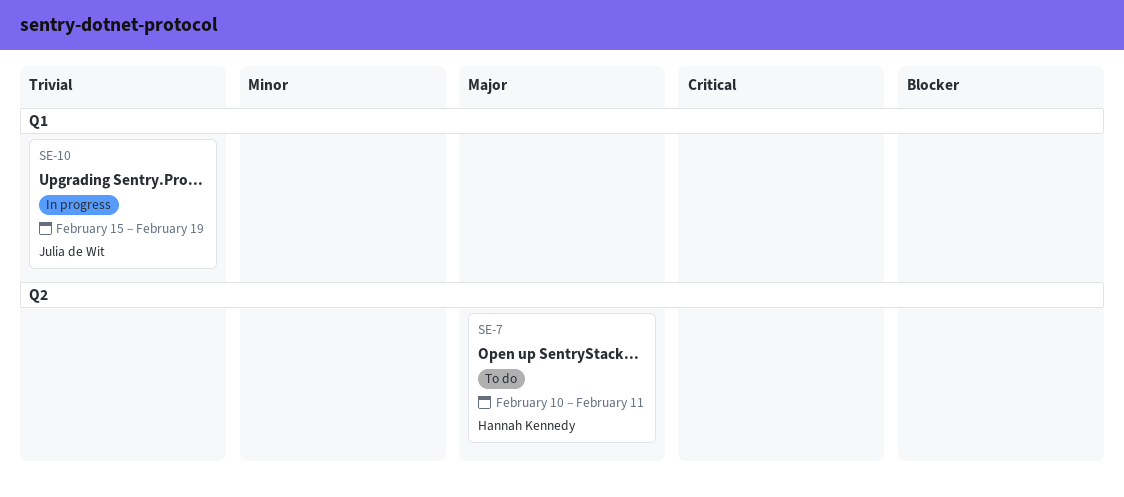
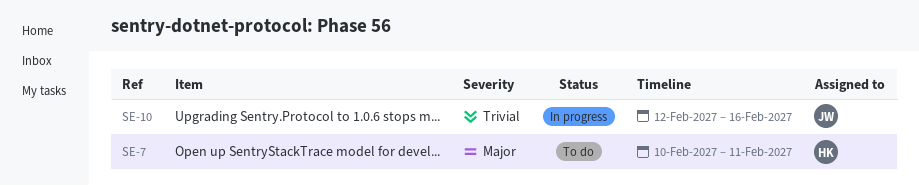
SE-10, start: Feb 15 -> Feb 12
SE-10, due: Feb 19 -> Feb 16

